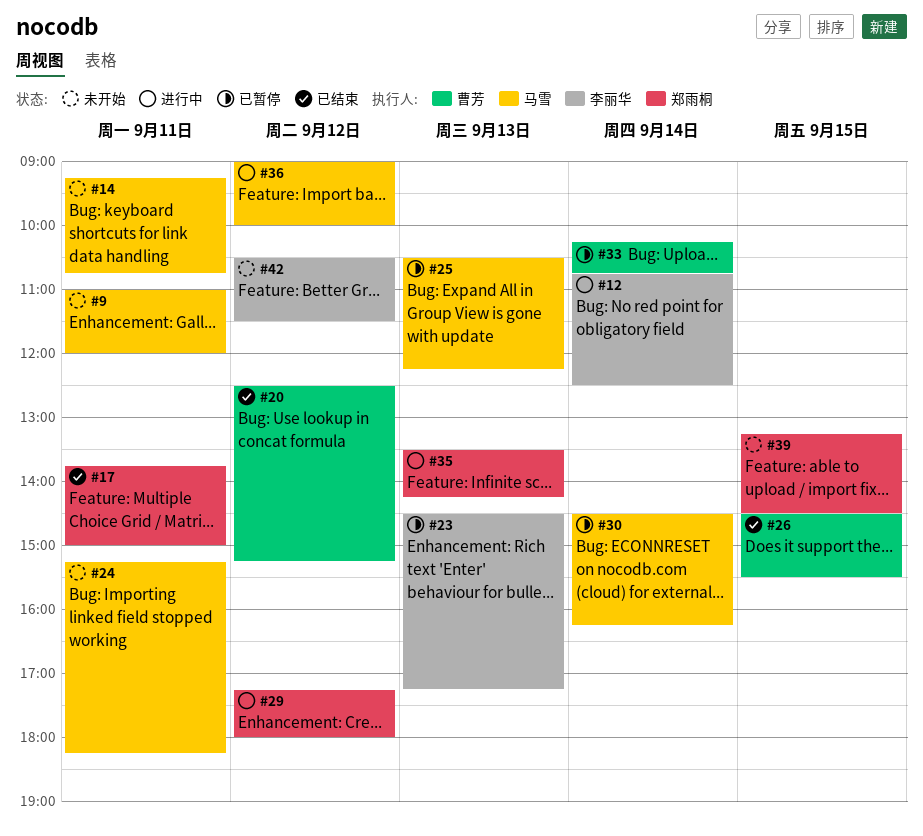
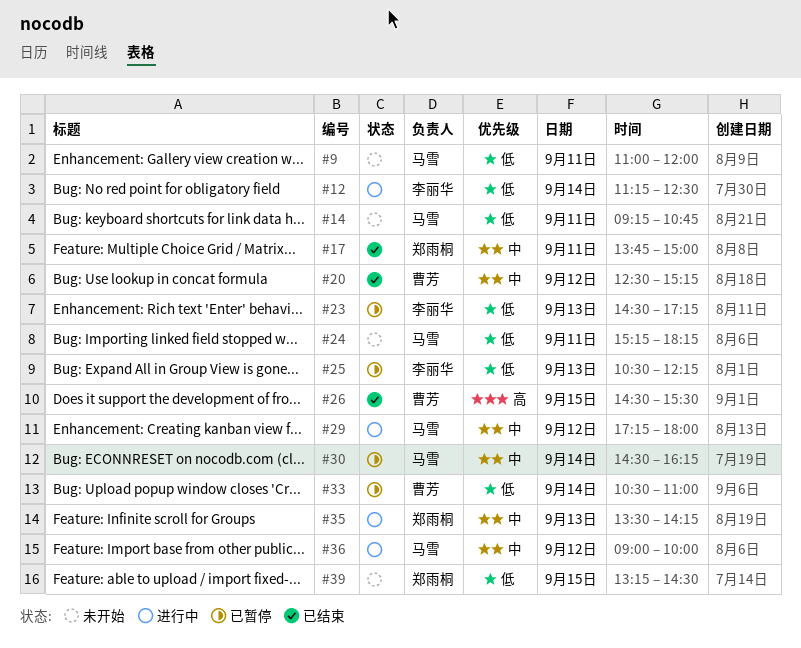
#12, begins: 10:45 -> 11:15
#25, owner: 马雪 -> 李丽华
#29, owner: 郑雨桐 -> 马雪
#33, begins: 10:15 -> 10:30
#33, ends: 10:45 -> 11:00
#42: present -> none

